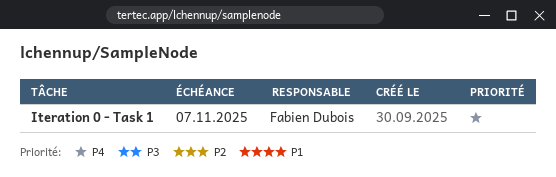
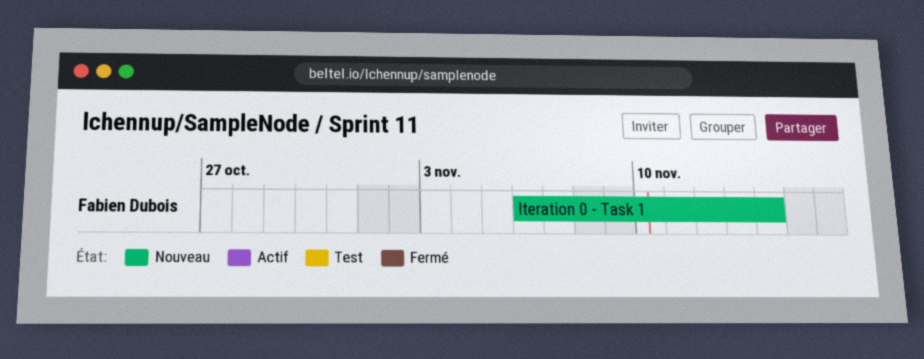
Iteration 0 - Task 1, due: Nov 7 -> Nov 14

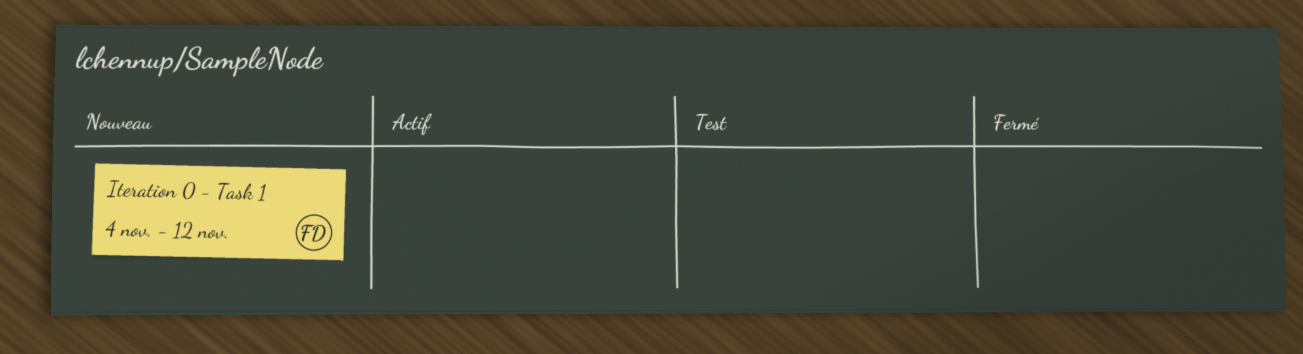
Iteration 0 - Task 1, start: Nov 6 -> Nov 4
Iteration 0 - Task 1, due: Nov 14 -> Nov 12

